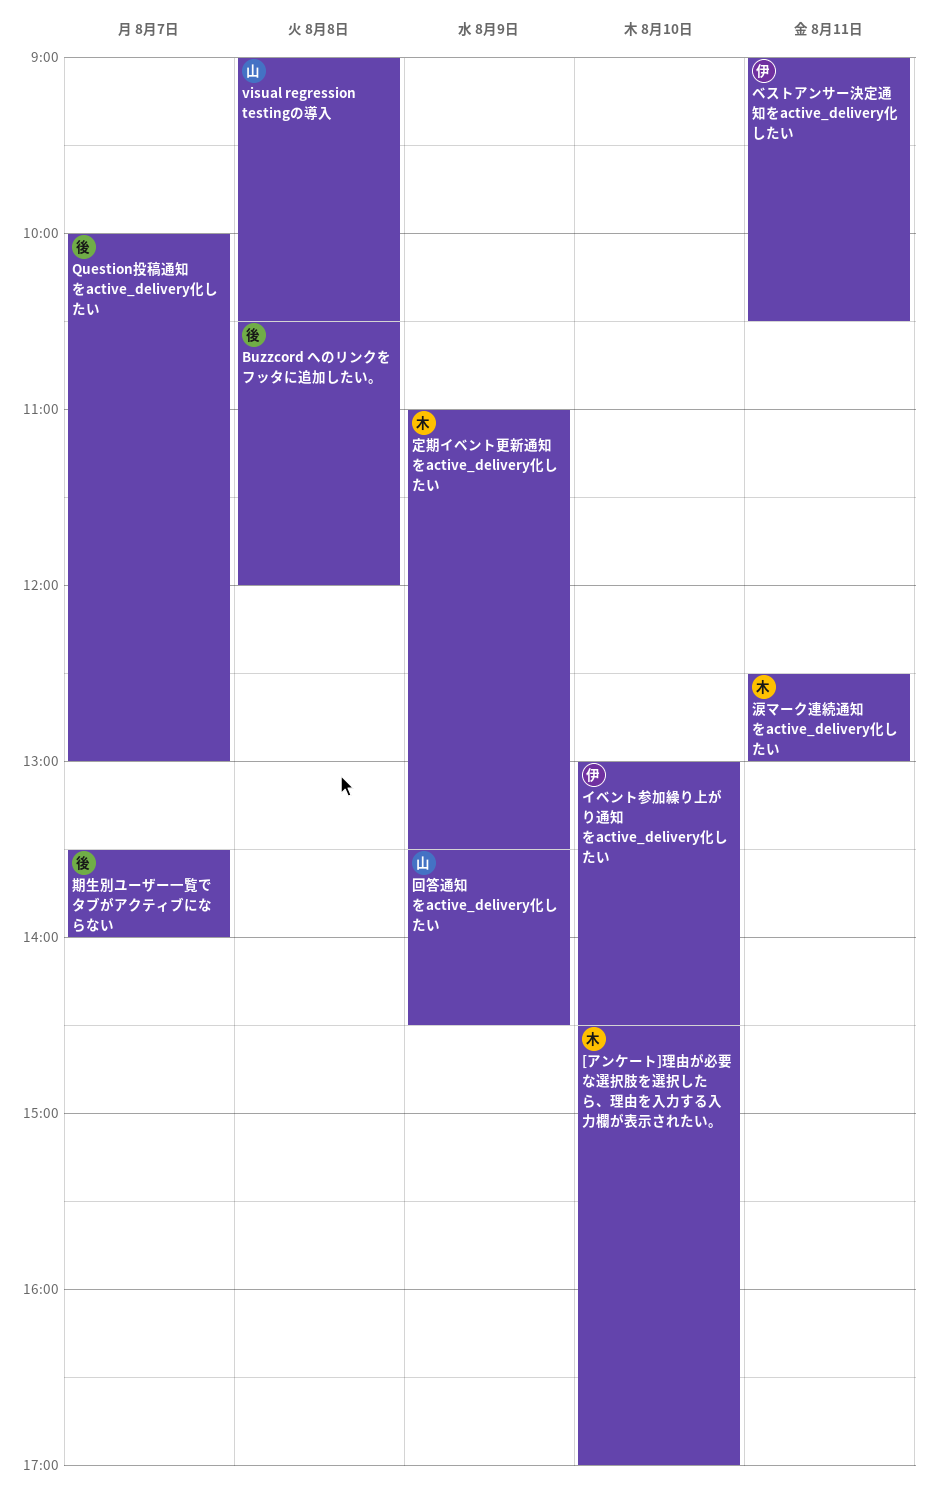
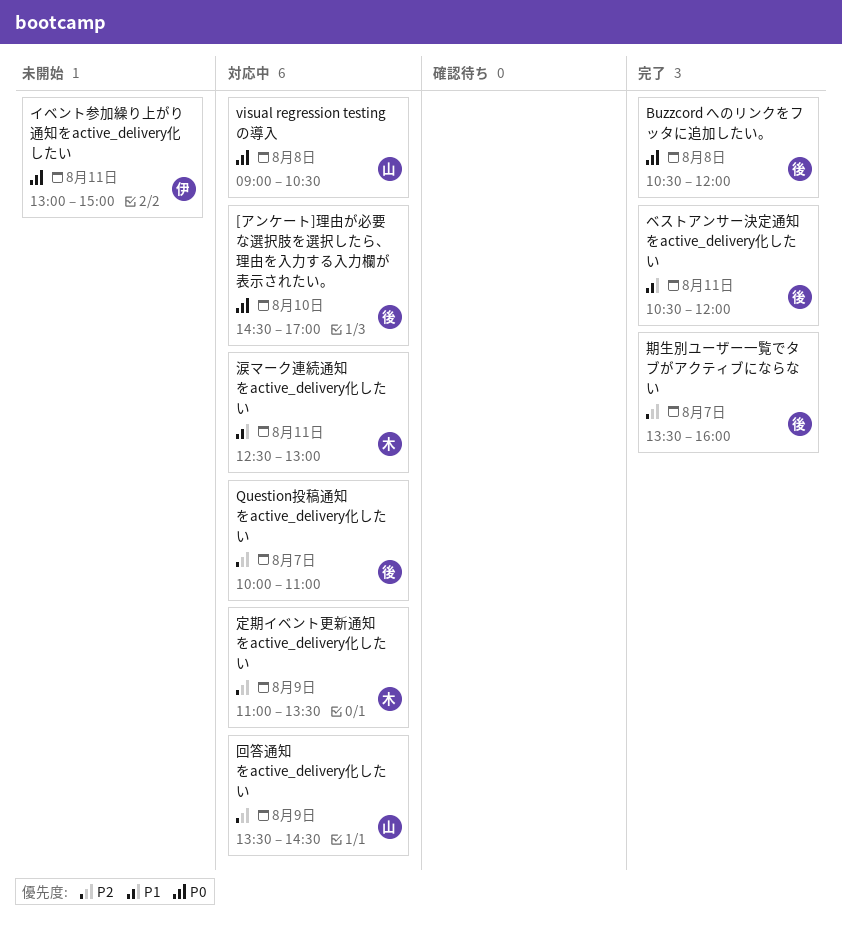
[アンケート]理由が必要な選択肢を選択したら、理由を入力する入力欄が表示されたい。, owner: 木 -> 後
Question投稿通知をactive_delivery化したい, ends: 13:00 -> 11:00
イベント参加繰り上がり通知をactive_delivery化したい, day: Aug 10 -> Aug 11
イベント参加繰り上がり通知をactive_delivery化したい, ends: 14:30 -> 15:00
ベストアンサー決定通知をactive_delivery化したい, owner: 伊 -> 後
ベストアンサー決定通知をactive_delivery化したい, begins: 09:00 -> 10:30
ベストアンサー決定通知をactive_delivery化したい, ends: 10:30 -> 12:00
期生別ユーザー一覧でタブがアクティブにならない, ends: 14:00 -> 16:00

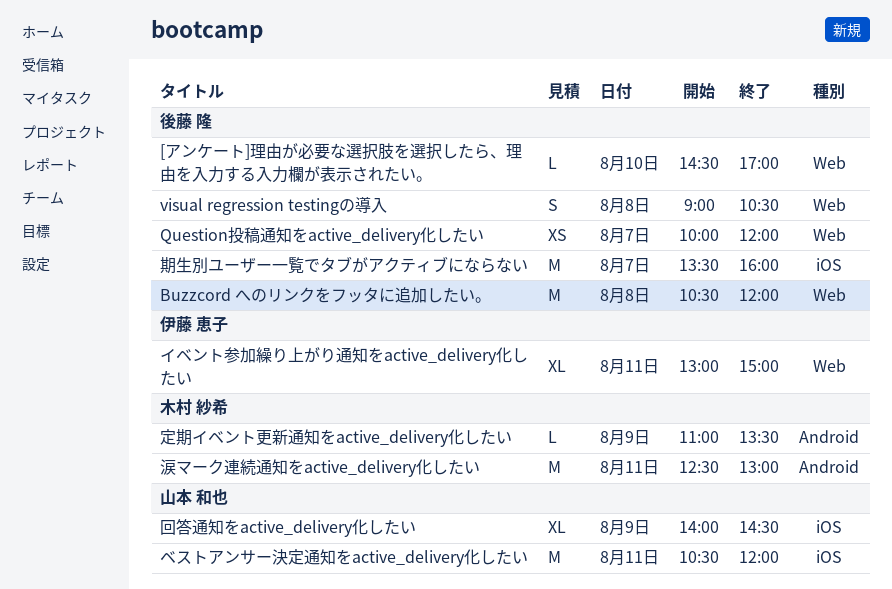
Question投稿通知をactive_delivery化したい, ends: 11:00 -> 12:00
visual regression testingの導入, owner: 山本 和也 -> 後藤 隆
ベストアンサー決定通知をactive_delivery化したい, owner: 後藤 隆 -> 山本 和也
回答通知をactive_delivery化したい, begins: 13:30 -> 14:00

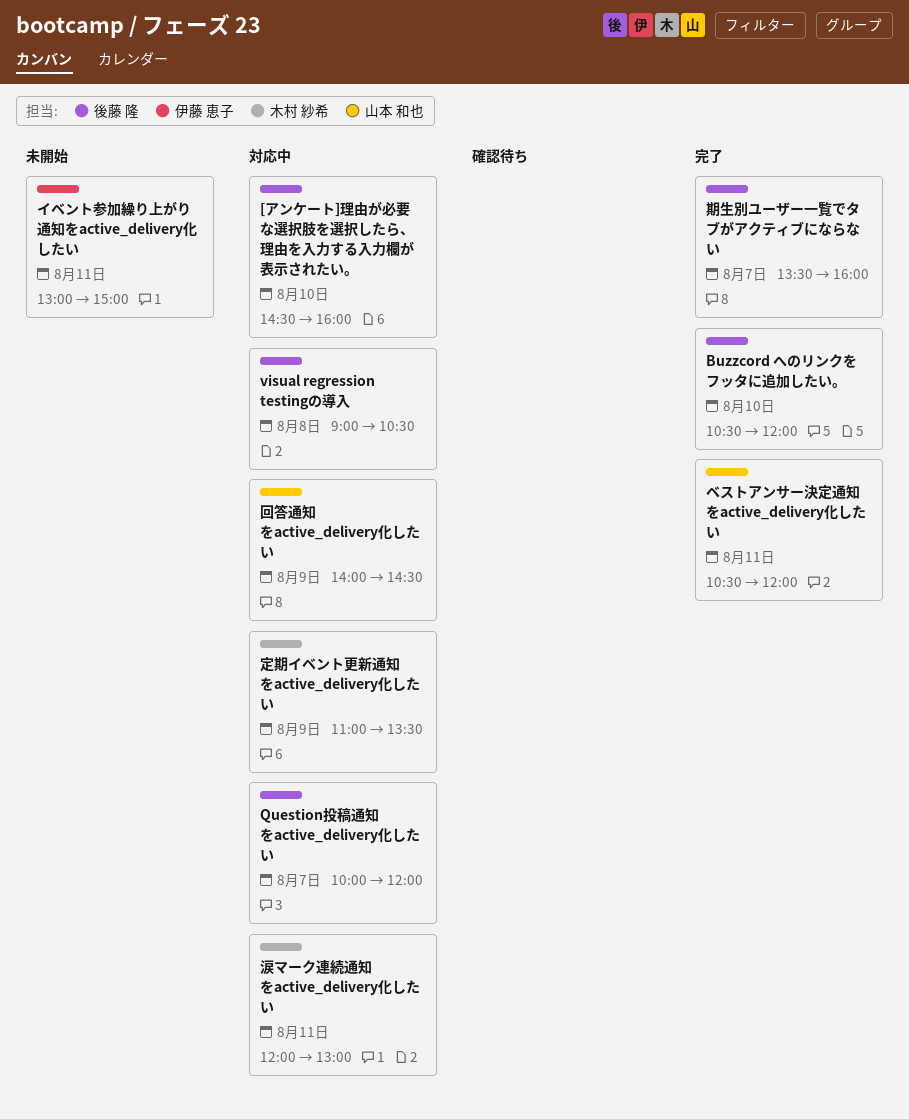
[アンケート]理由が必要な選択肢を選択したら、理由を入力する入力欄が表示されたい。, ends: 17:00 -> 16:00
Buzzcord へのリンクをフッタに追加したい。, day: Aug 8 -> Aug 10
涙マーク連続通知をactive_delivery化したい, begins: 12:30 -> 12:00

